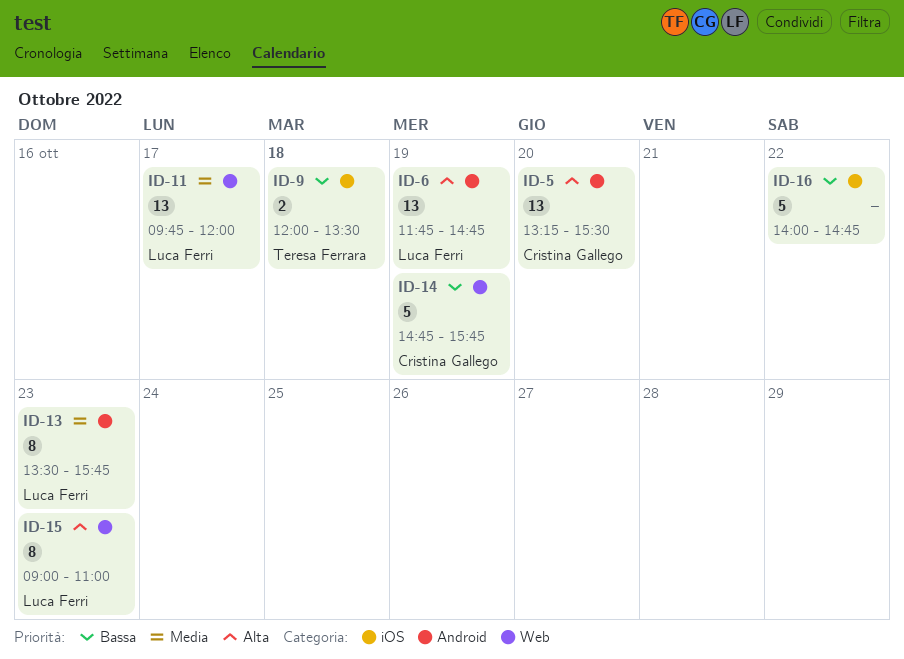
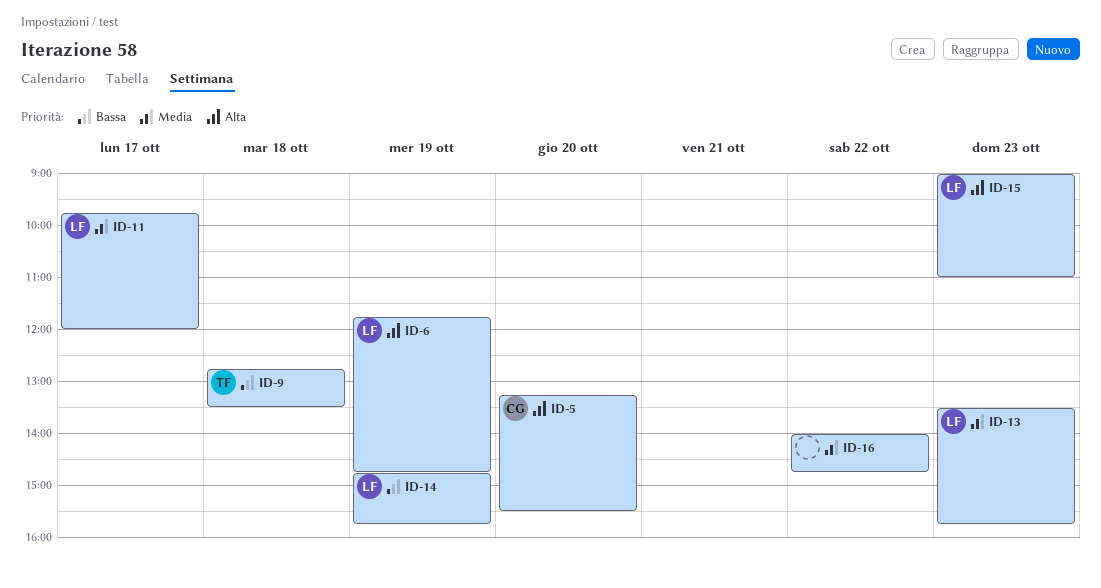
ID-9, begins: 12:00 -> 12:45
ID-14, owner: Cristina Gallego -> Luca Ferri
ID-16, priority: Bassa -> Media

